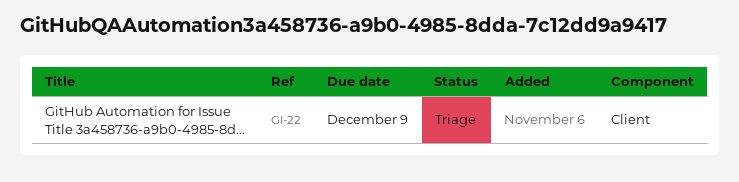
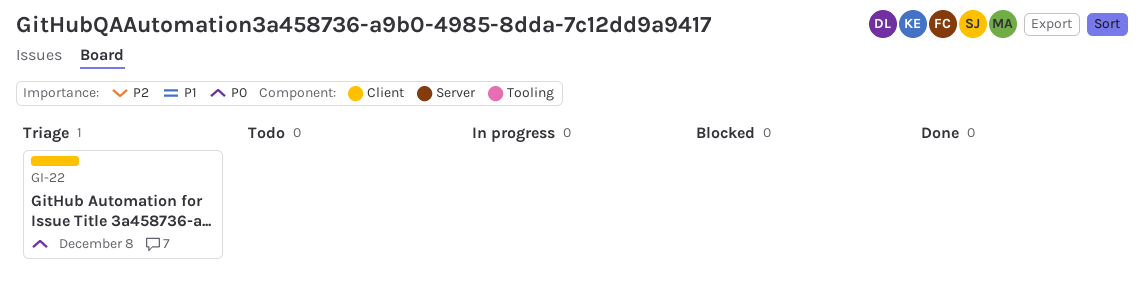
GI-22, due: Dec 9 -> Dec 8

